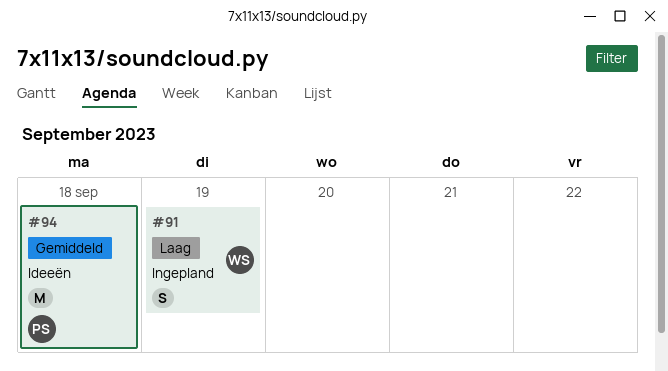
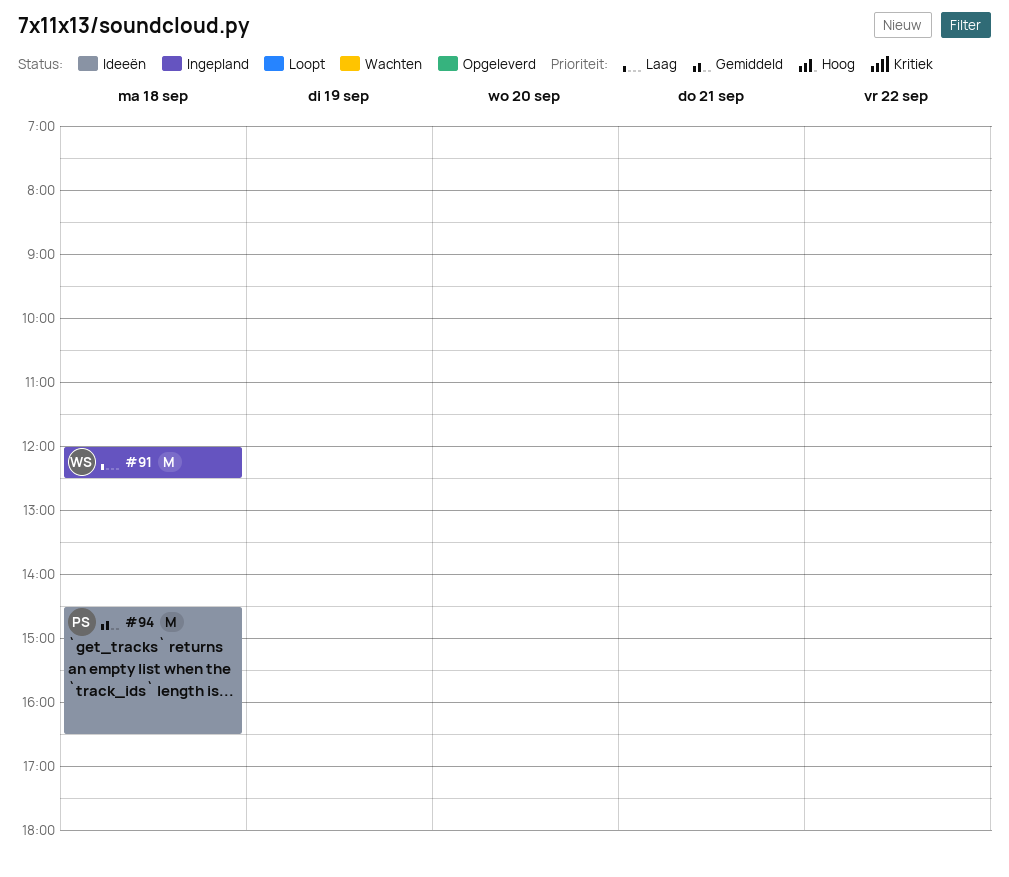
#91, estimate: S -> M
#91, day: Sep 19 -> Sep 18

